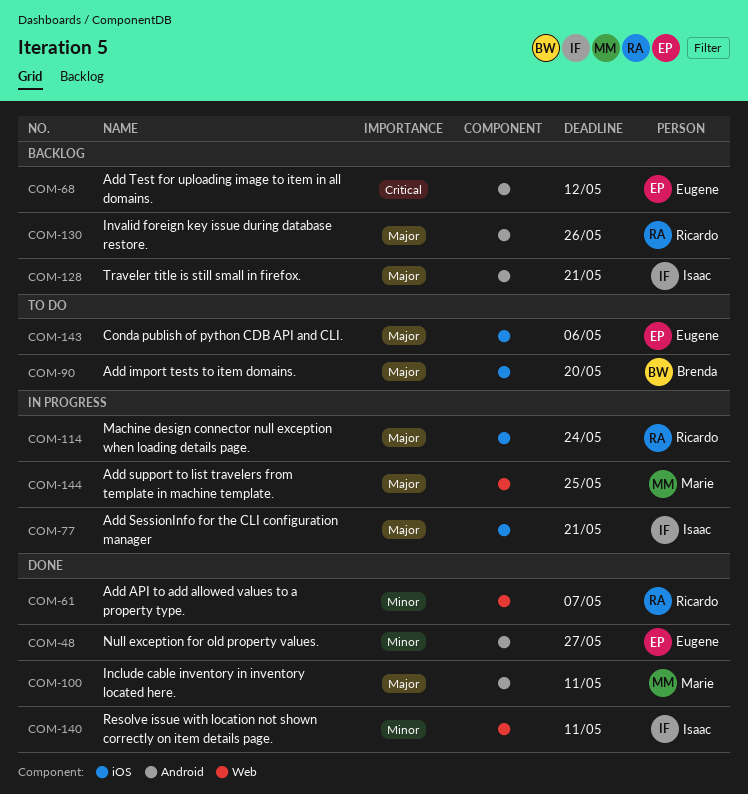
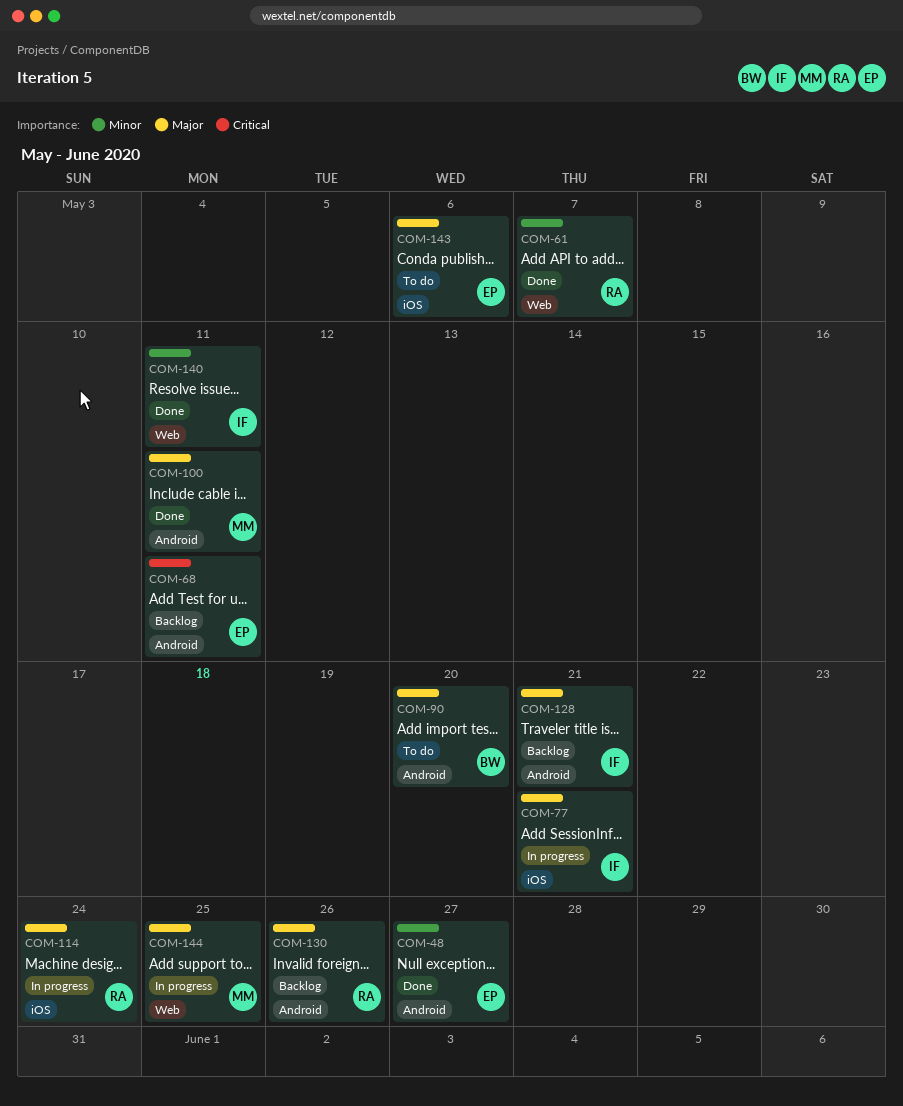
COM-68, due: May 12 -> May 11
COM-90, label: iOS -> Android

